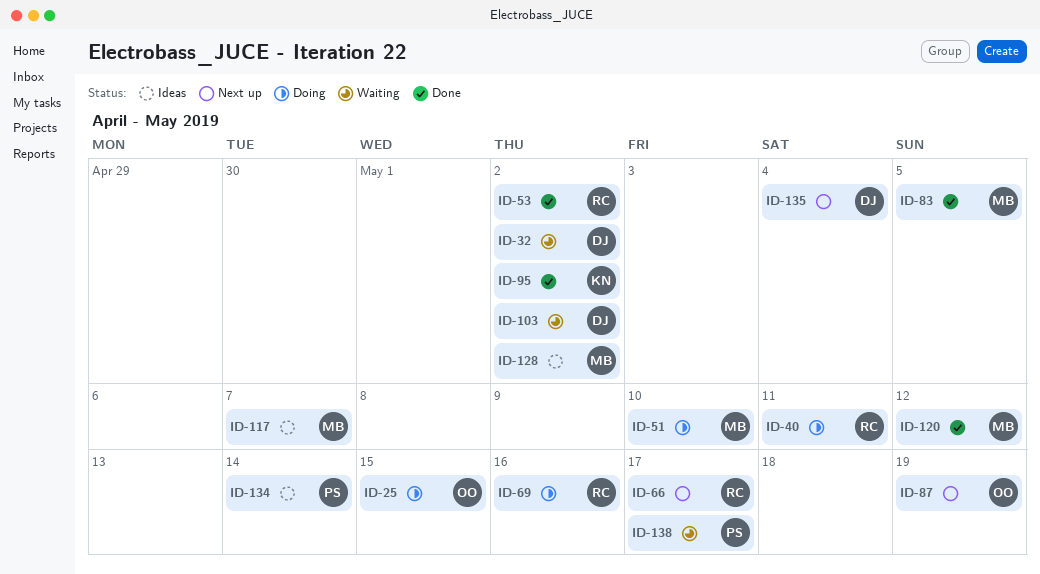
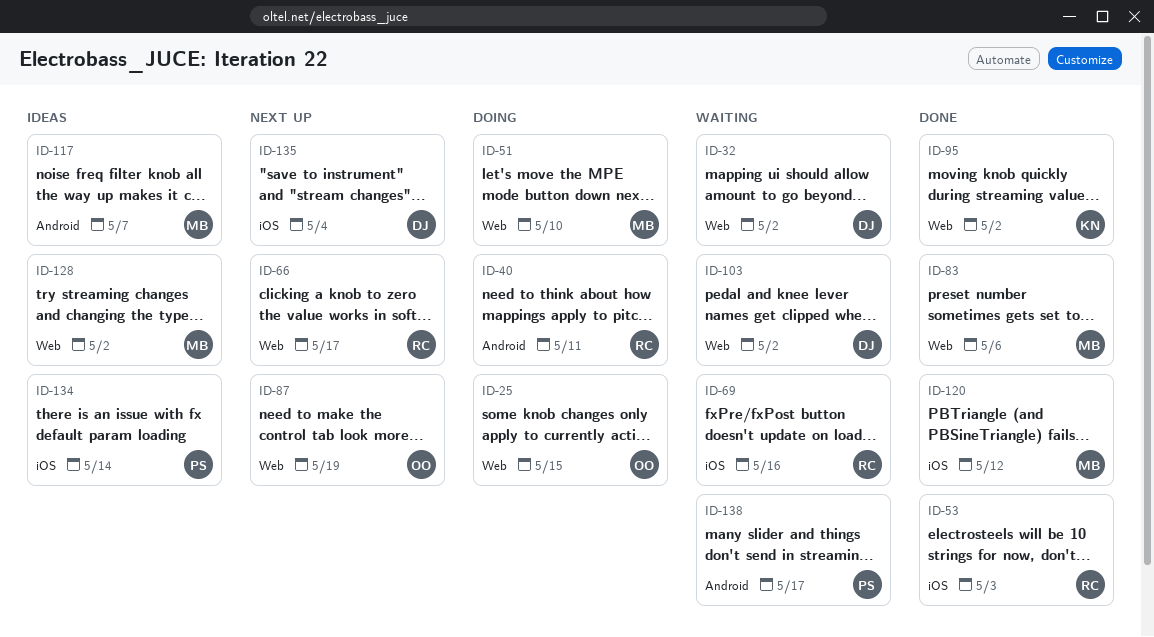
ID-53, due: May 2 -> May 3
ID-69, status: Doing -> Waiting
ID-83, due: May 5 -> May 6

